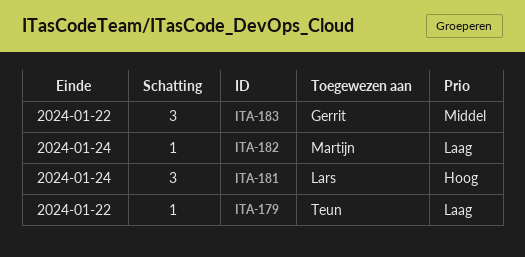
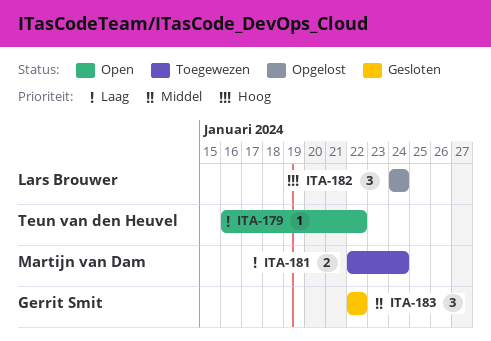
ITA-181, owner: Lars Brouwer -> Martijn van Dam
ITA-181, priority: Hoog -> Laag
ITA-181, estimate: 3 -> 2
ITA-182, owner: Martijn van Dam -> Lars Brouwer
ITA-182, priority: Laag -> Hoog
ITA-182, estimate: 1 -> 3

